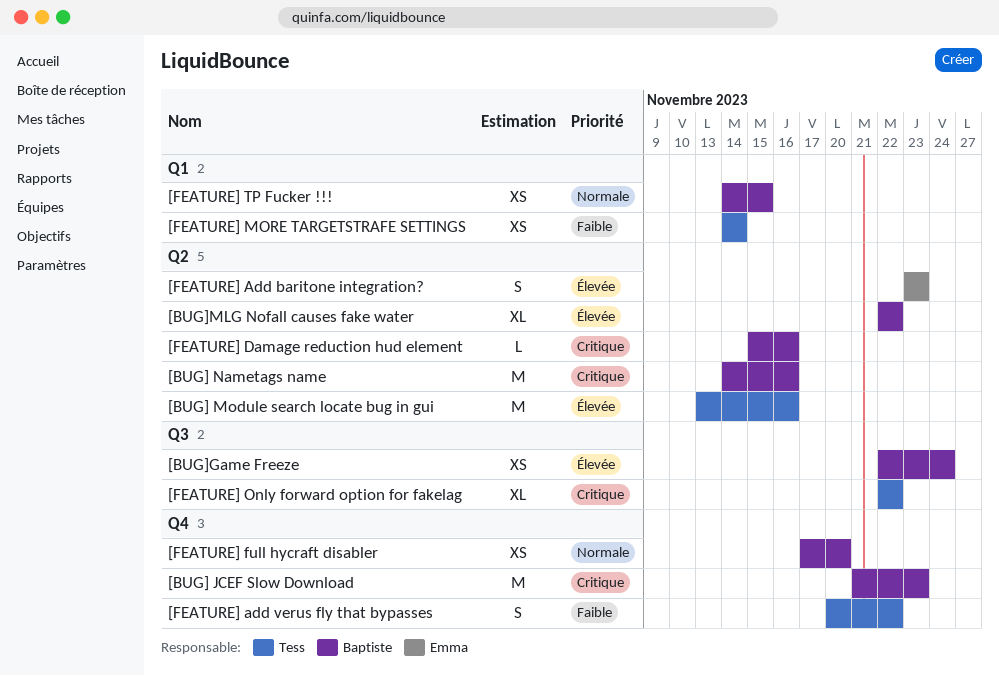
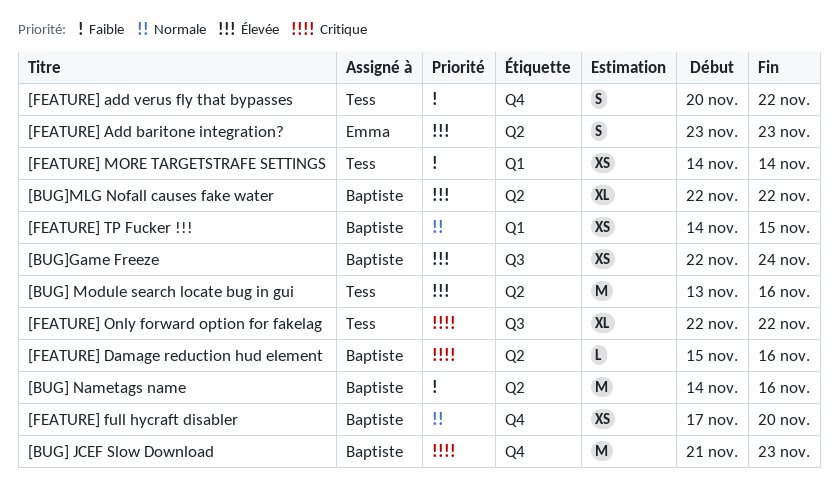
[BUG] Nametags name, priority: Critique -> Faible

